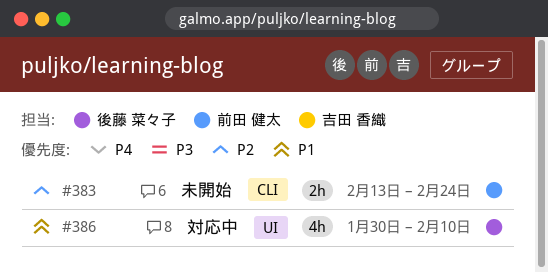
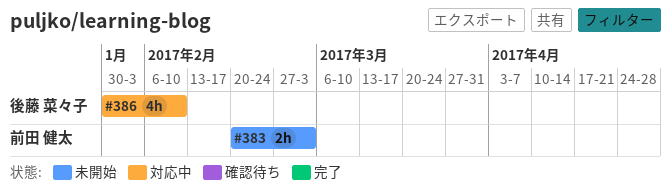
#383, start: Feb 13 -> Feb 20
#383, due: Feb 24 -> Mar 3

